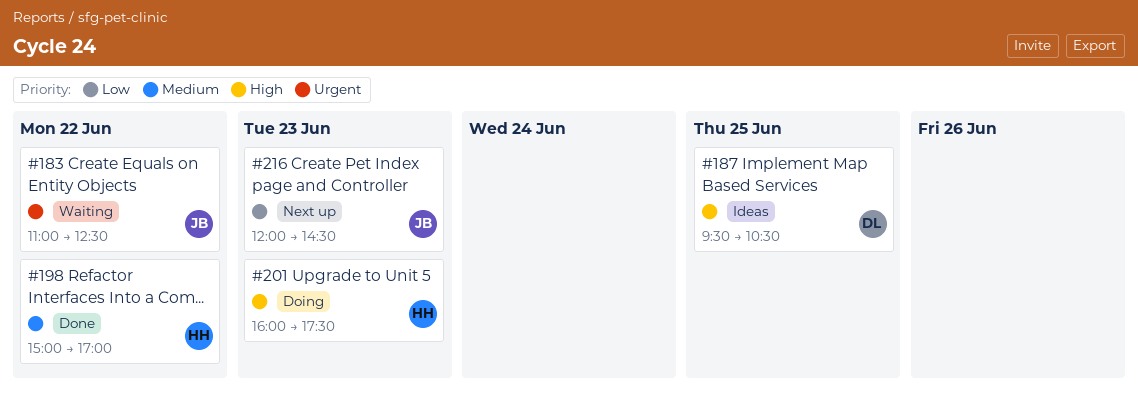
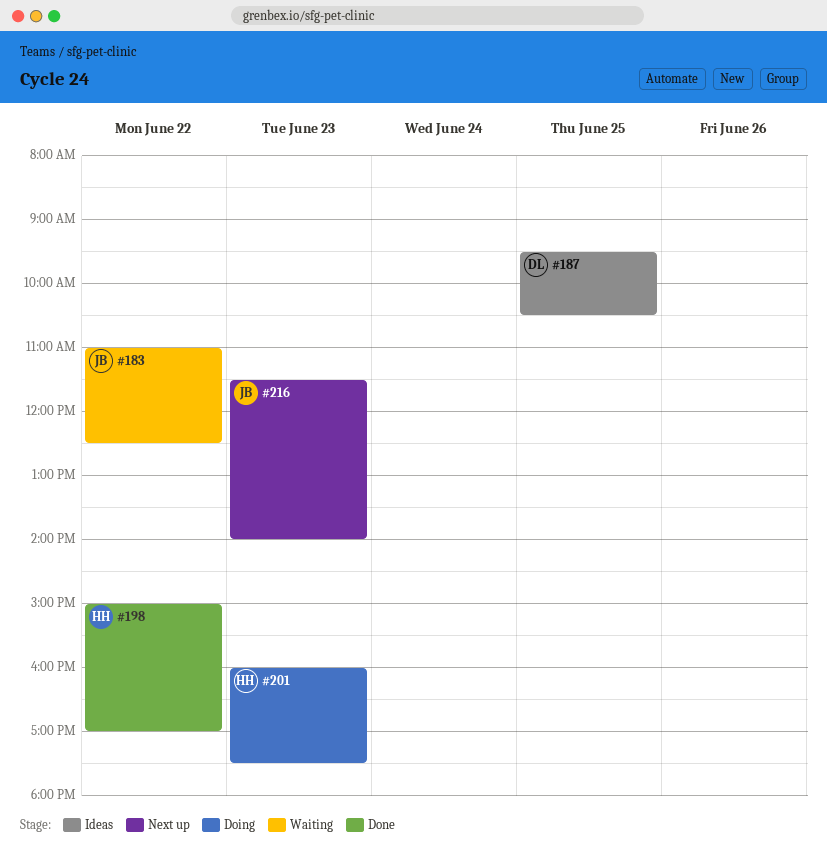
#216, begins: 12:00 -> 11:30
#216, ends: 14:30 -> 14:00

